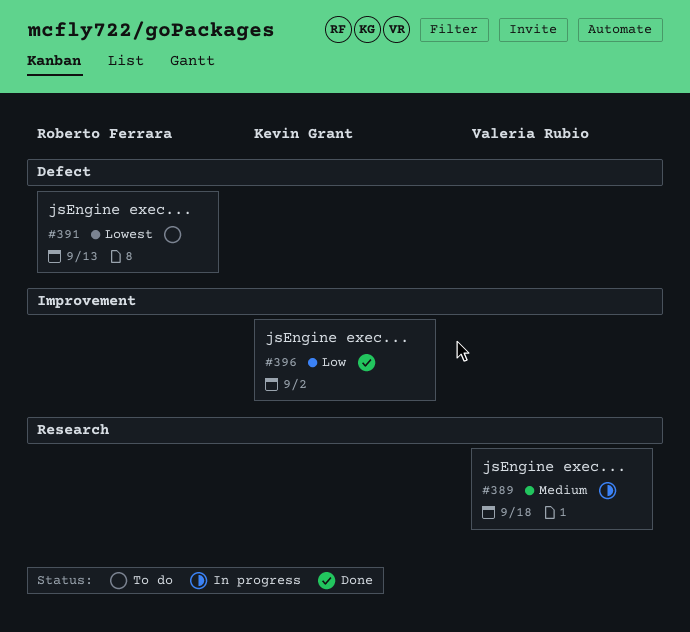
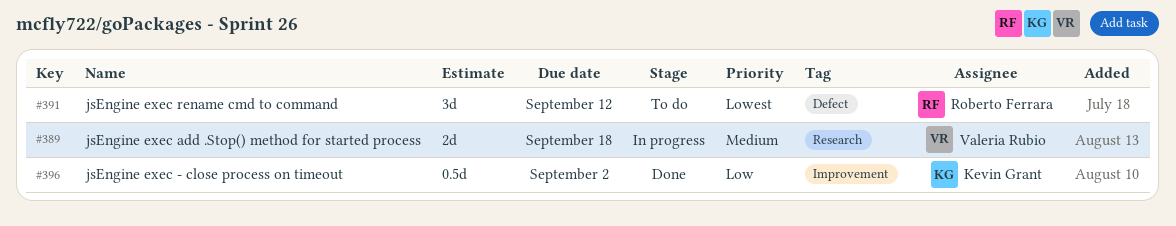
#391, due: Sep 13 -> Sep 12

